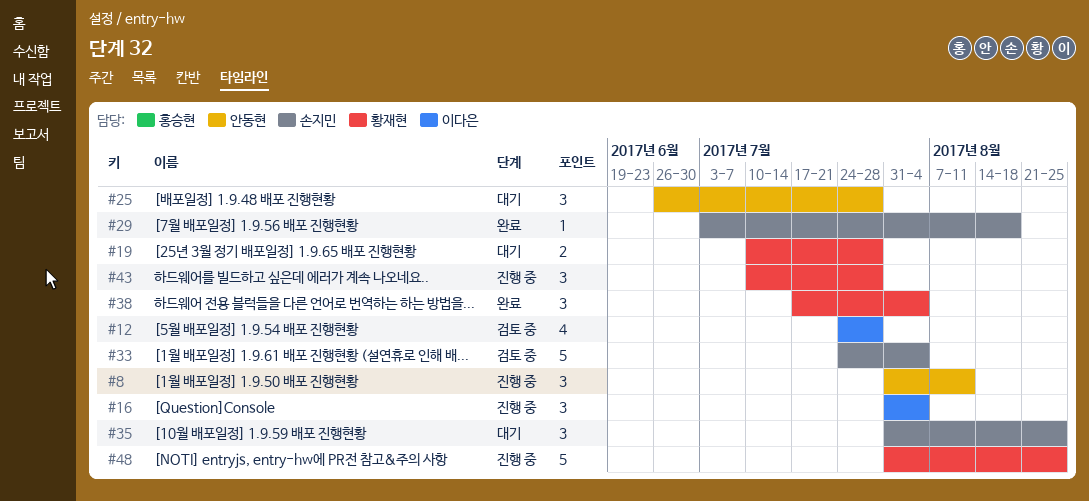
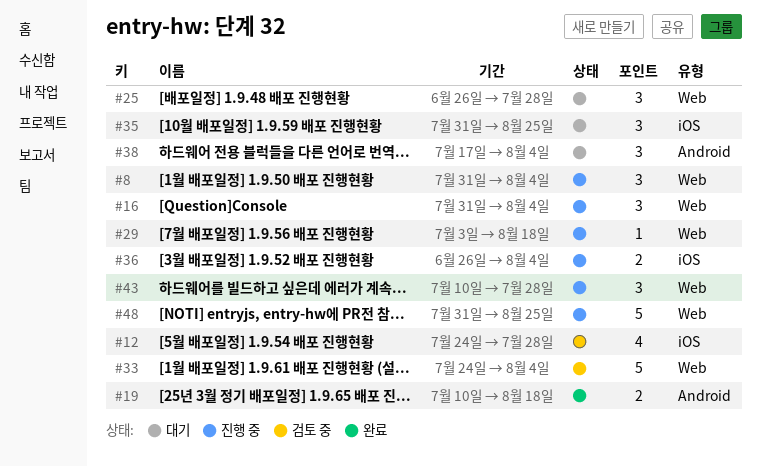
#8, due: Aug 11 -> Aug 4
#19, status: 대기 -> 완료
#19, due: Jul 28 -> Aug 18
#29, status: 완료 -> 진행 중
#36: none -> present
#38, status: 완료 -> 대기

